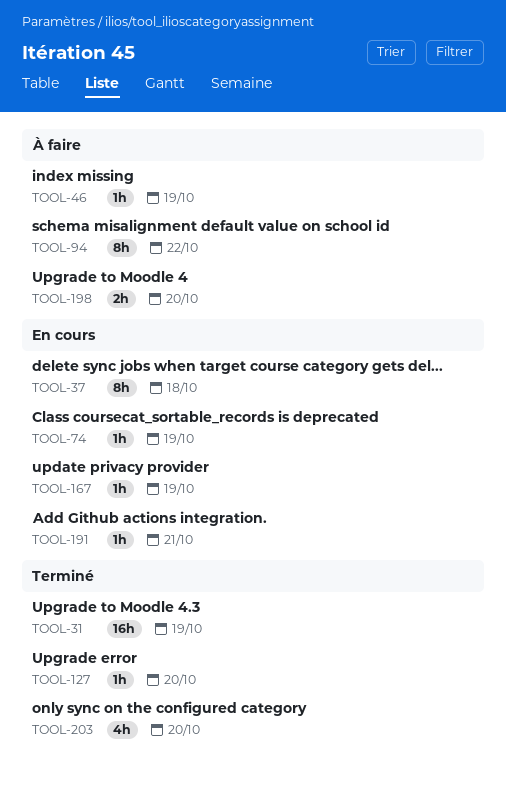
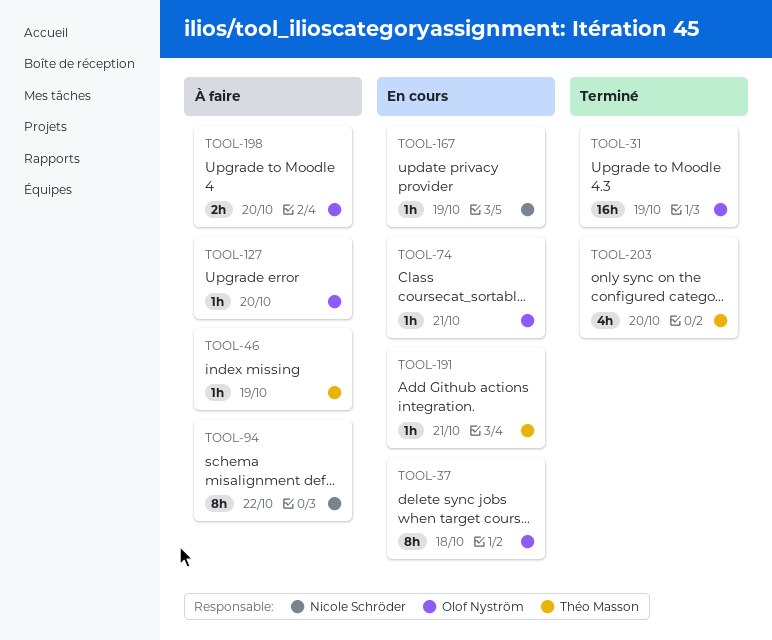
TOOL-74, due: Oct 19 -> Oct 21
TOOL-127, status: Terminé -> À faire

